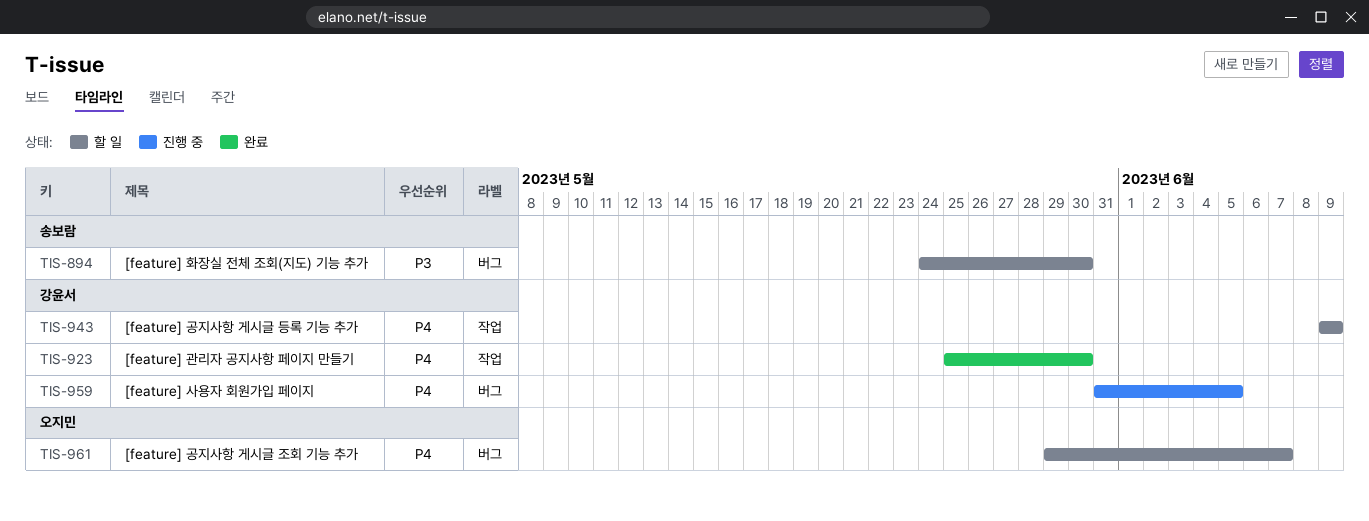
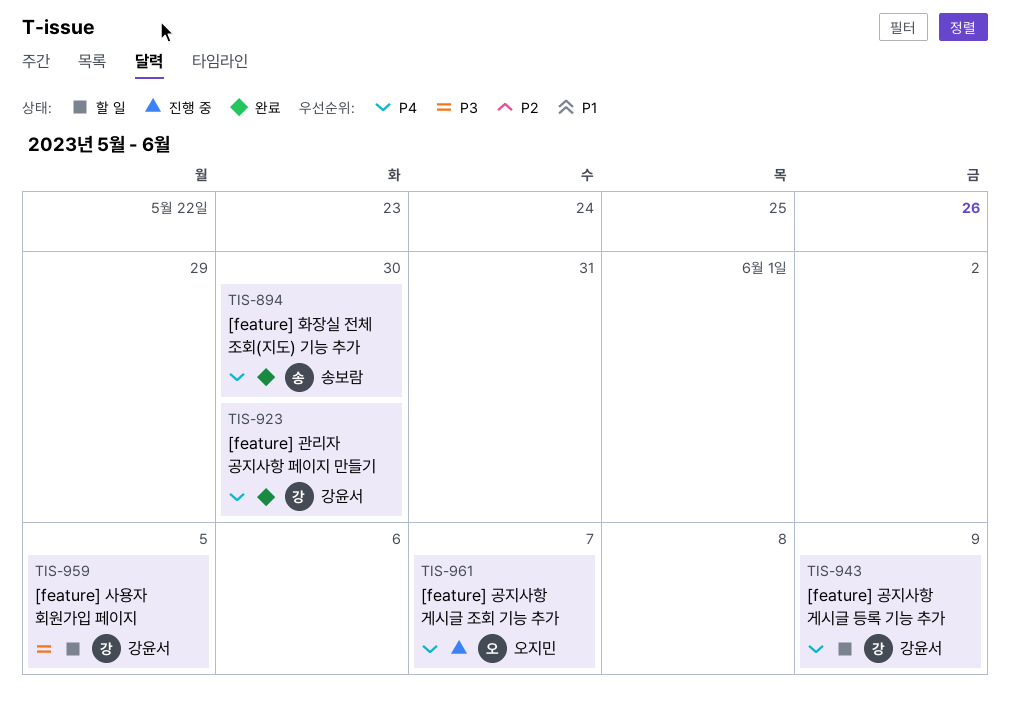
TIS-894, status: 할 일 -> 완료
TIS-894, priority: P3 -> P4
TIS-959, status: 진행 중 -> 할 일
TIS-959, priority: P4 -> P3
TIS-961, status: 할 일 -> 진행 중

